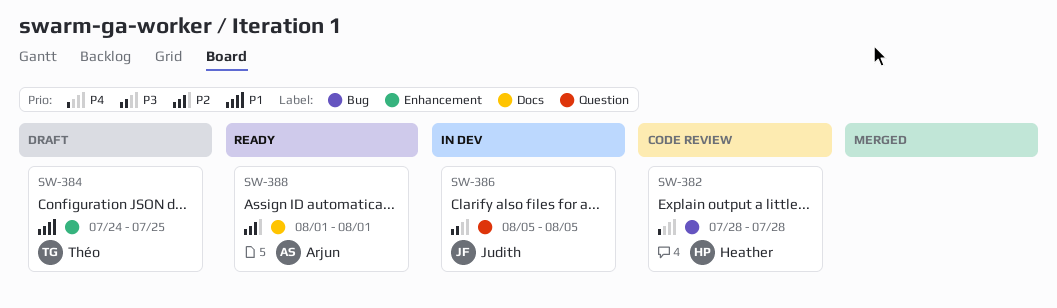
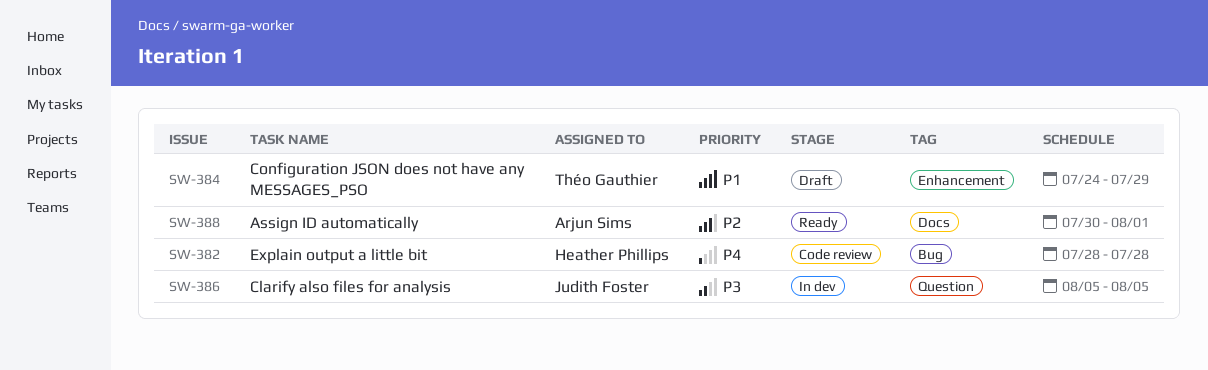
SW-384, due: Jul 25 -> Jul 29
SW-388, start: Aug 1 -> Jul 30

